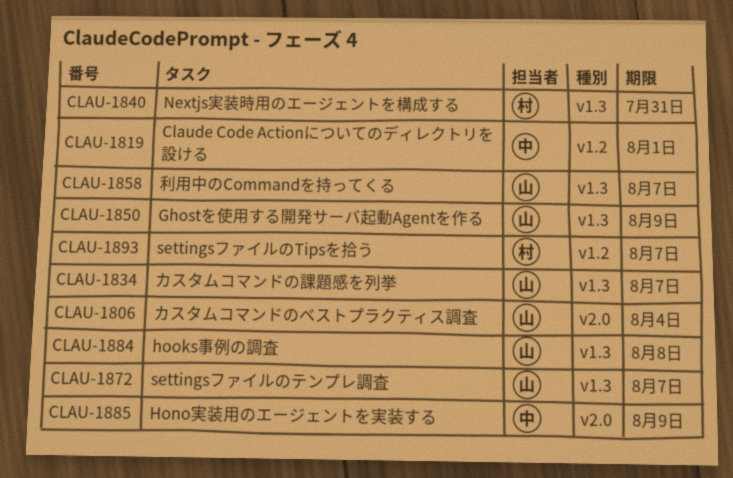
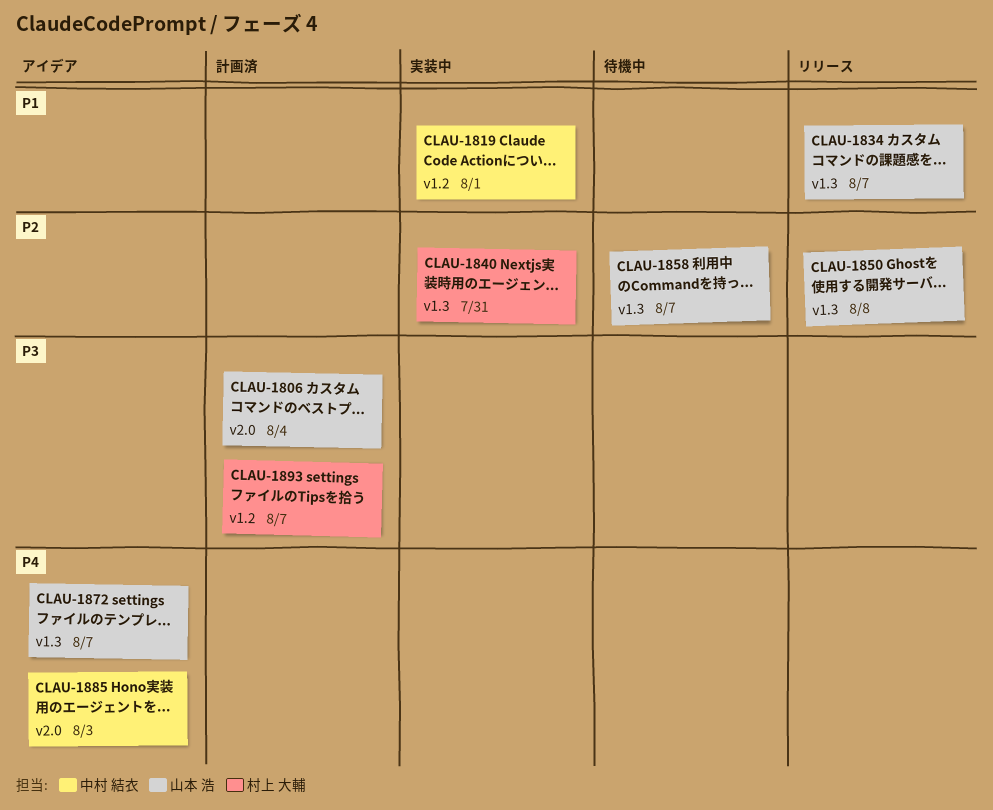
CLAU-1850, due: Aug 9 -> Aug 8
CLAU-1884: present -> none
CLAU-1885, due: Aug 9 -> Aug 3

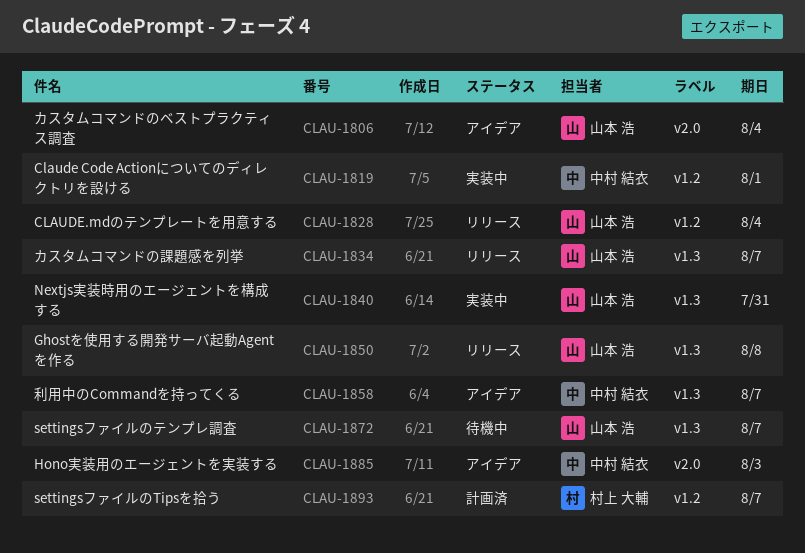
CLAU-1806, status: 計画済 -> アイデア
CLAU-1828: none -> present
CLAU-1840, owner: 村上 大輔 -> 山本 浩
CLAU-1858, status: 待機中 -> アイデア
CLAU-1858, owner: 山本 浩 -> 中村 結衣
CLAU-1872, status: アイデア -> 待機中

